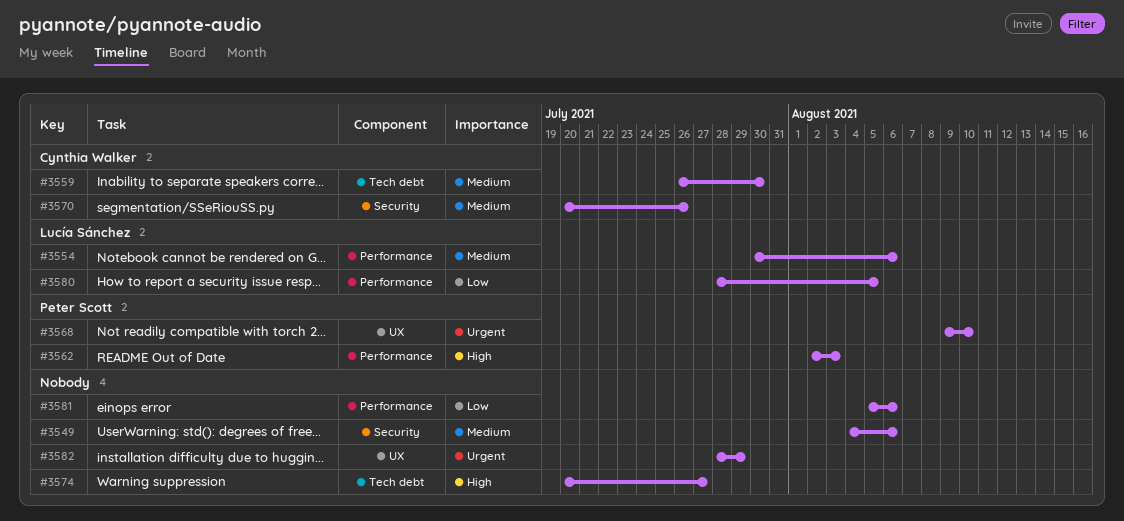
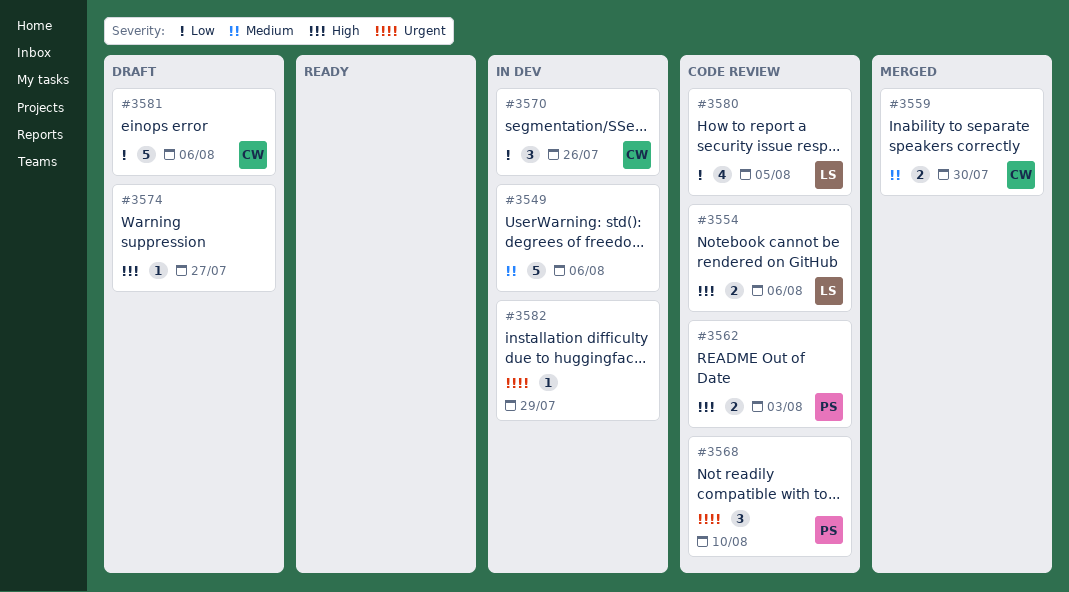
#3554, priority: Medium -> High
#3570, priority: Medium -> Low
#3581, owner: none -> Cynthia Walker

